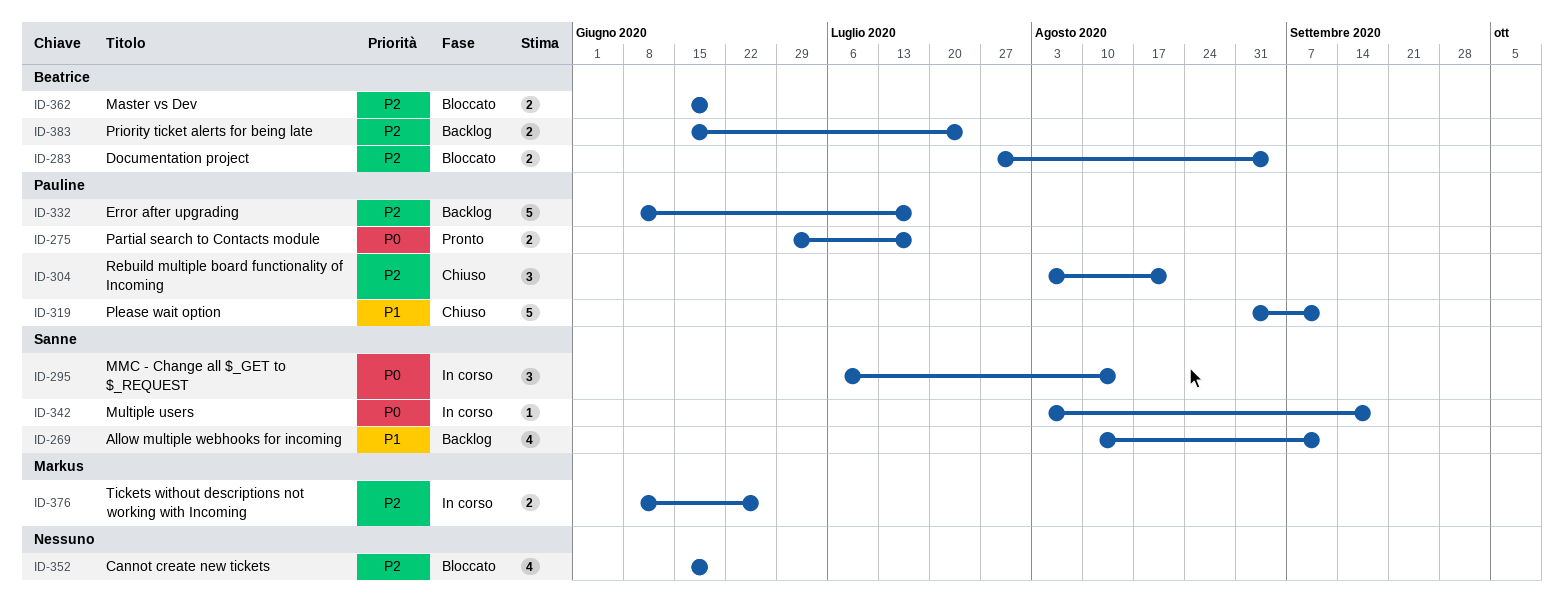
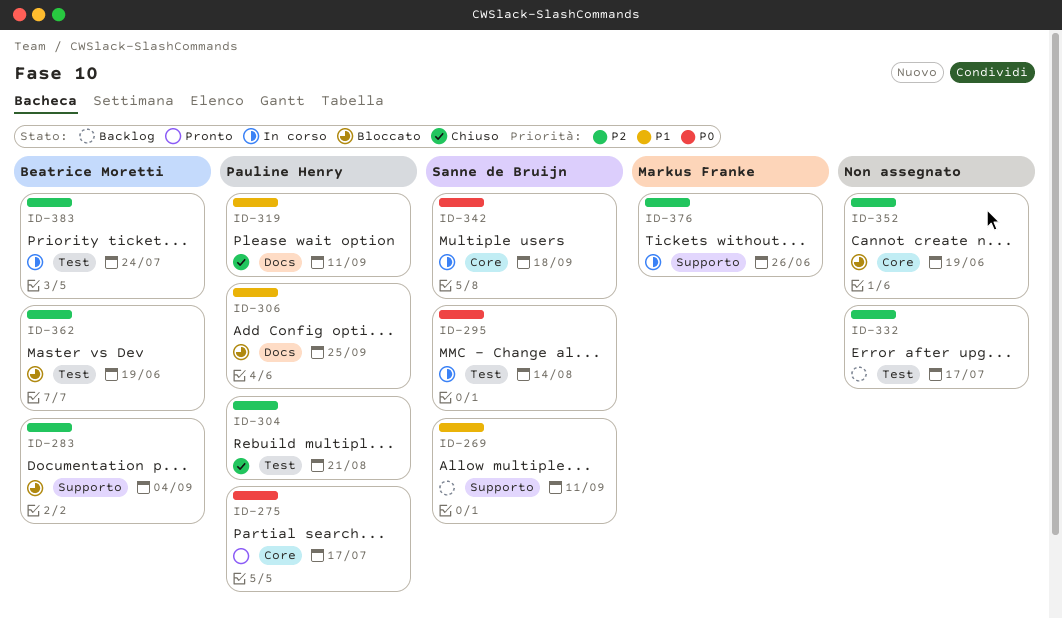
ID-306: none -> present
ID-332, owner: Pauline Henry -> none
ID-383, status: Backlog -> In corso

